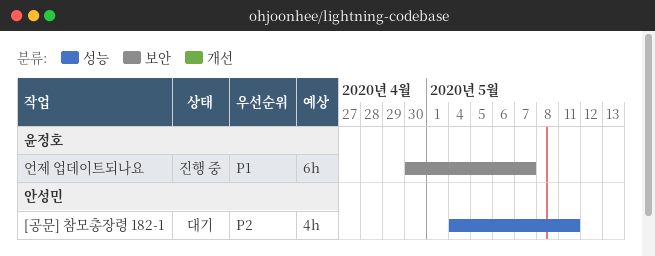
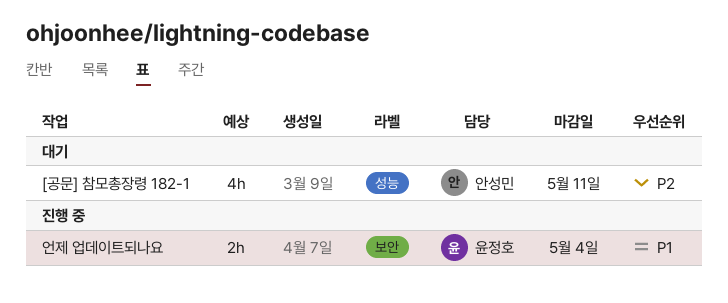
언제 업데이트되나요, estimate: 6h -> 2h
언제 업데이트되나요, due: May 7 -> May 4

